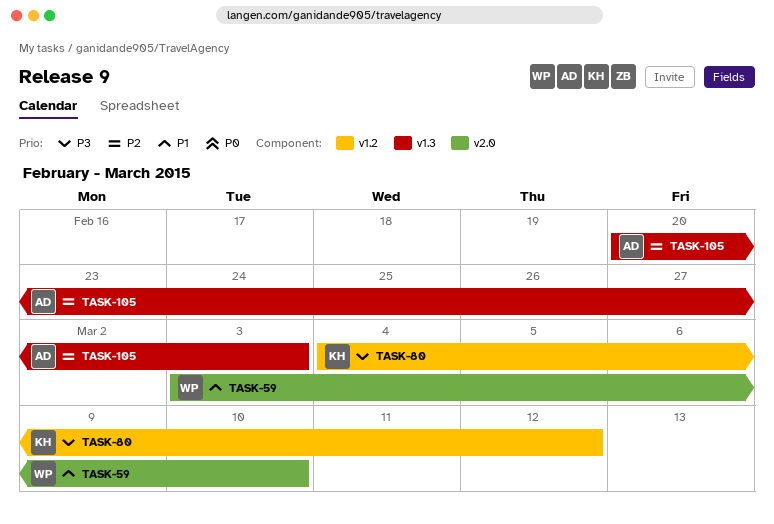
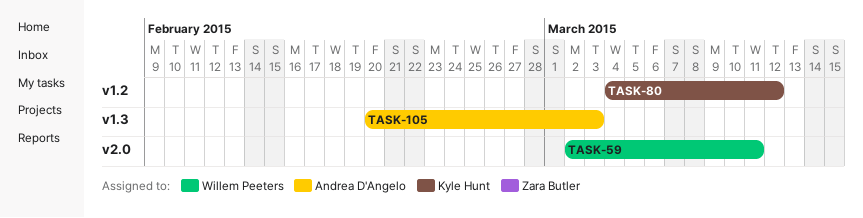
TASK-59, start: Mar 3 -> Mar 2
TASK-59, due: Mar 10 -> Mar 11

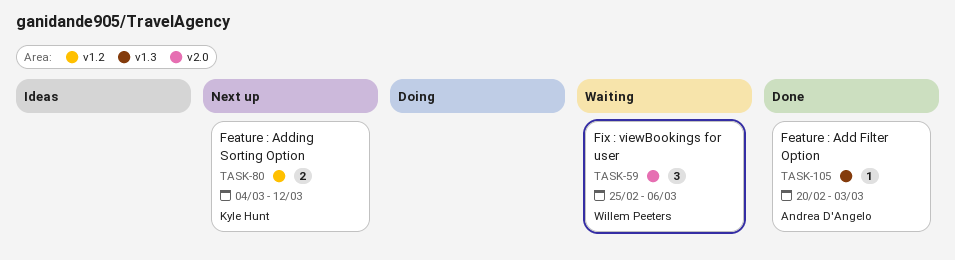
TASK-59, start: Mar 2 -> Feb 25
TASK-59, due: Mar 11 -> Mar 6

